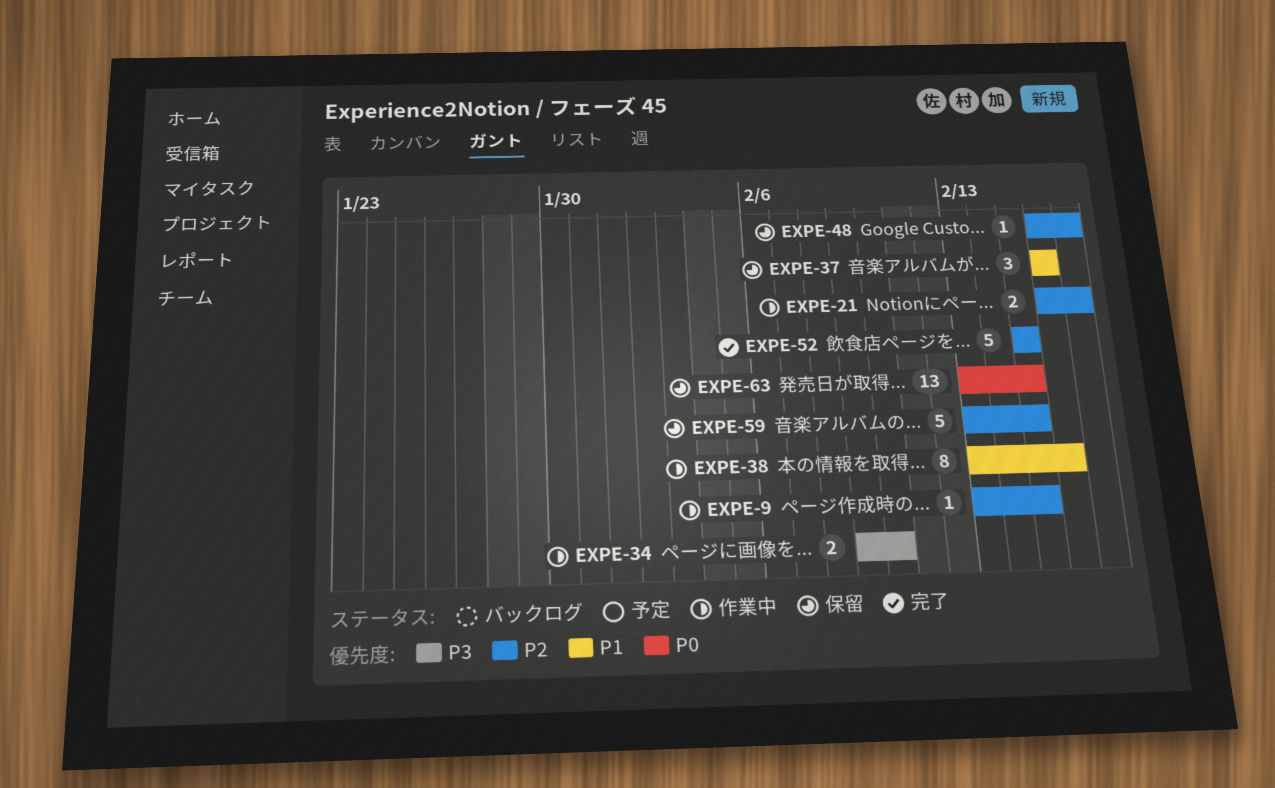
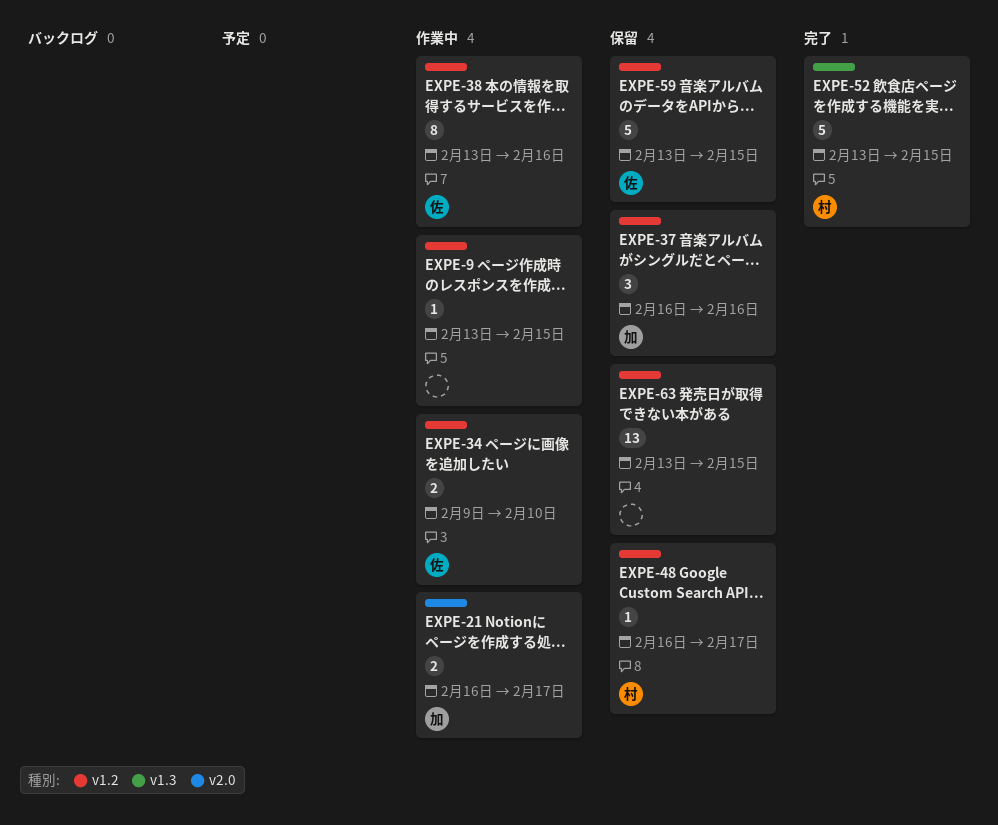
EXPE-52, start: Feb 15 -> Feb 13

